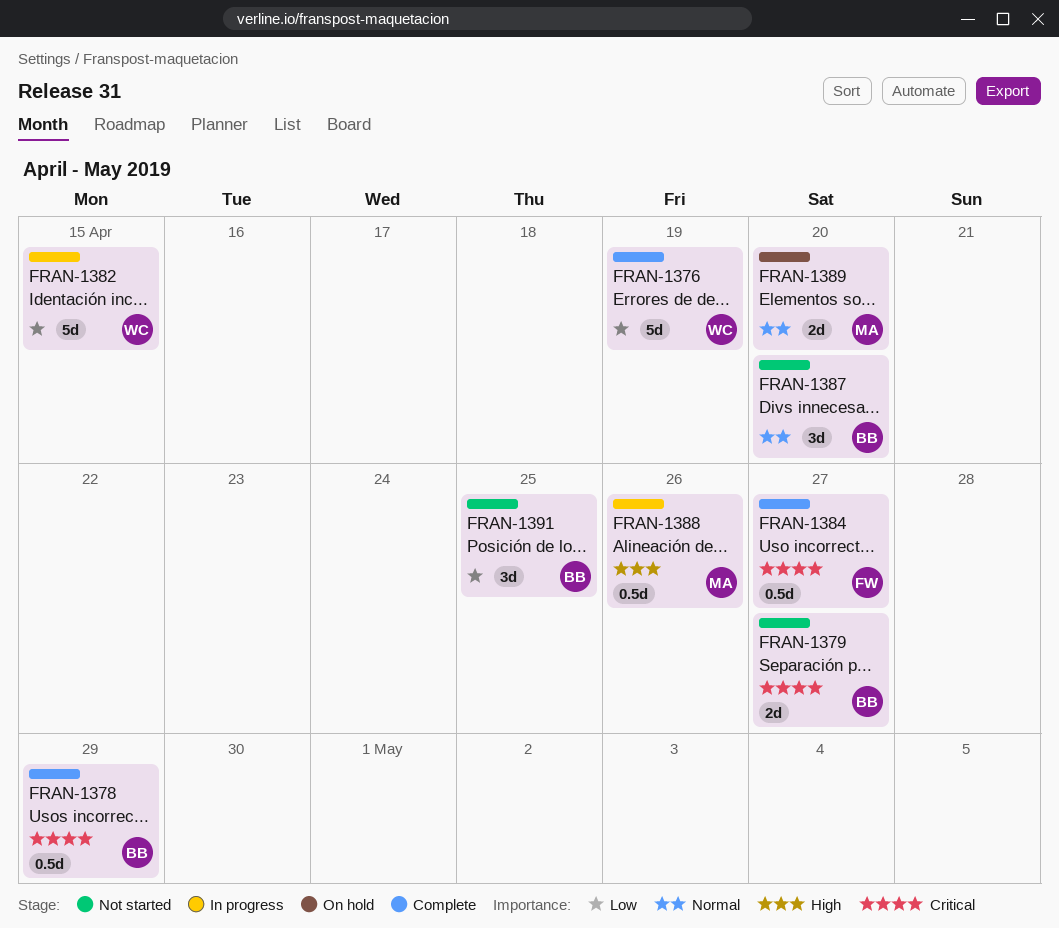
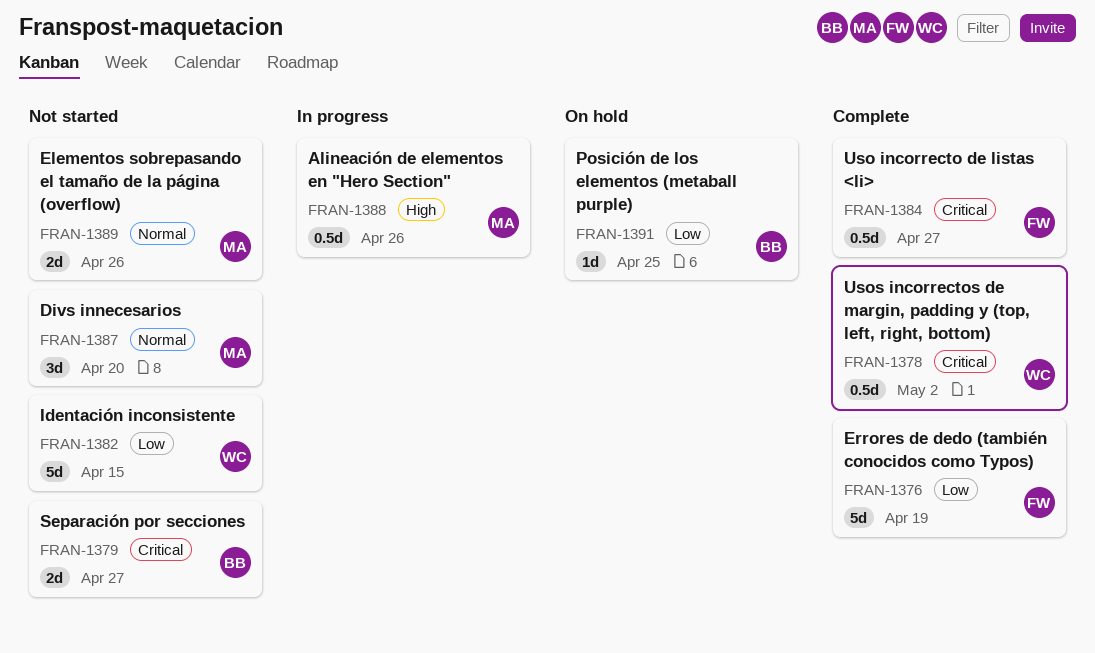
FRAN-1376, owner: WC -> FW
FRAN-1378, owner: BB -> WC
FRAN-1378, due: Apr 29 -> May 2
FRAN-1382, status: In progress -> Not started
FRAN-1387, owner: BB -> MA
FRAN-1389, status: On hold -> Not started
FRAN-1389, due: Apr 20 -> Apr 26
FRAN-1391, status: Not started -> On hold
FRAN-1391, estimate: 3d -> 1d

